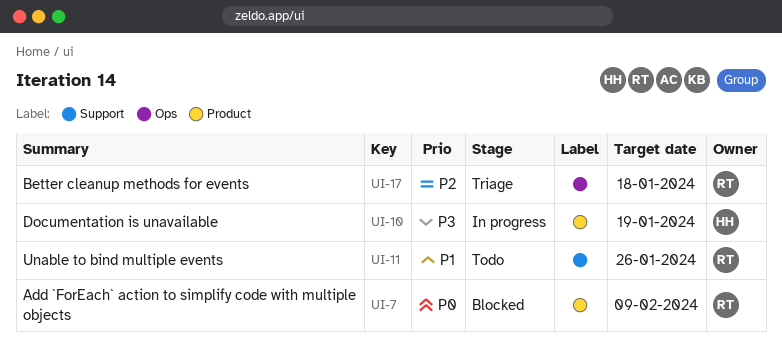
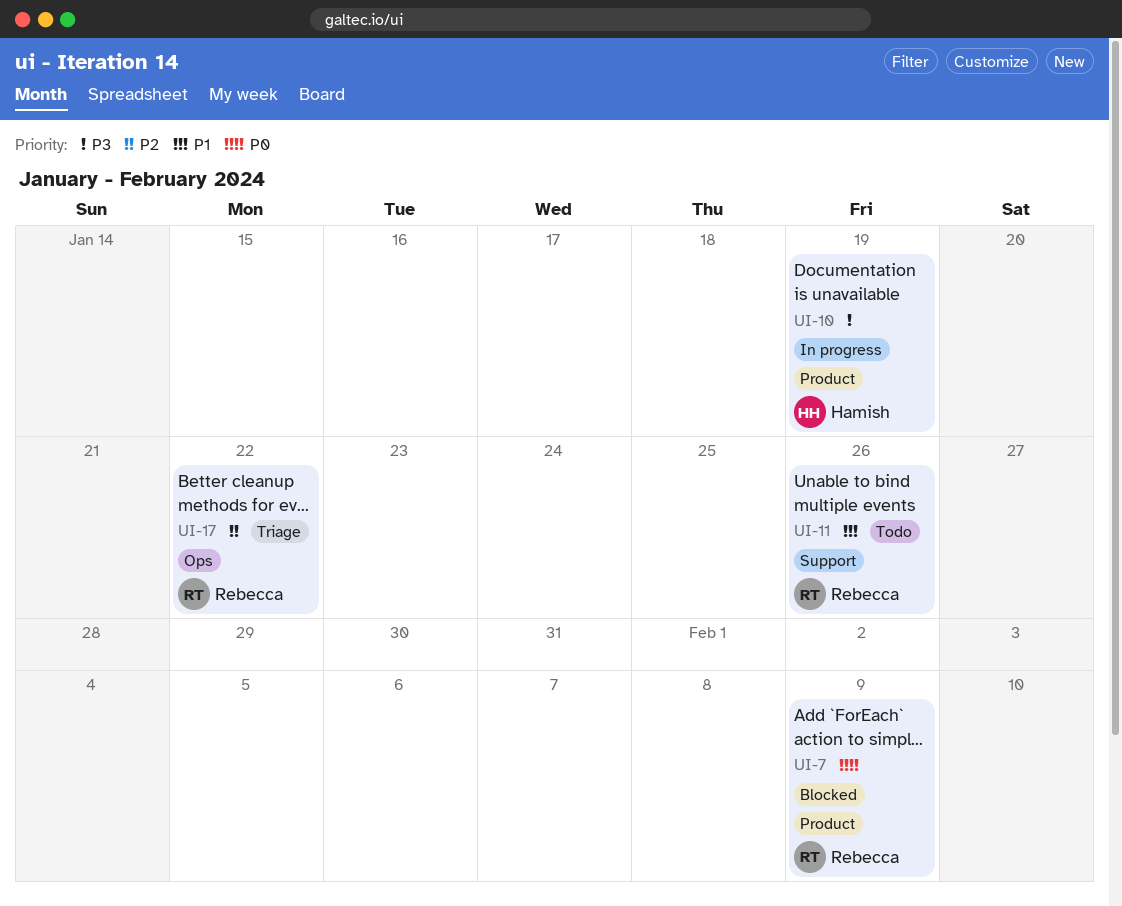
UI-17, due: Jan 18 -> Jan 22

